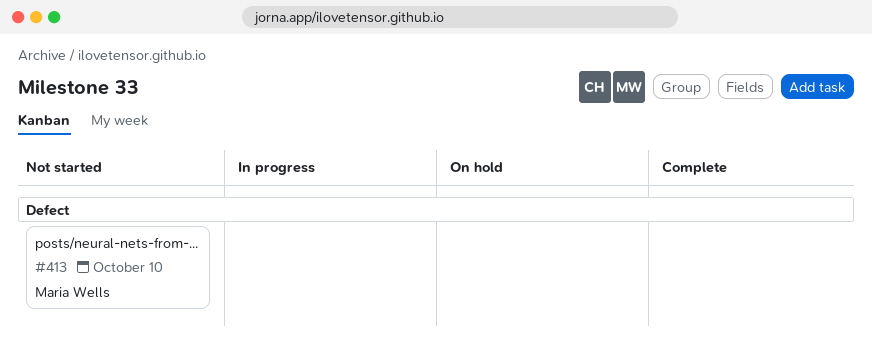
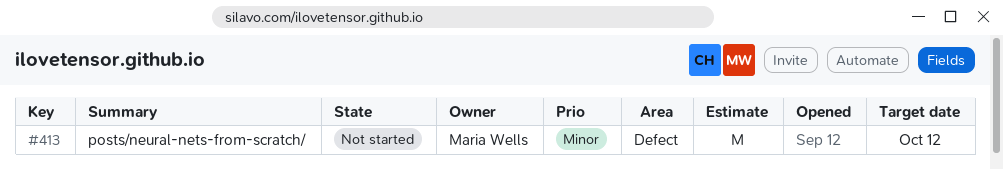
#413, due: Oct 10 -> Oct 12

